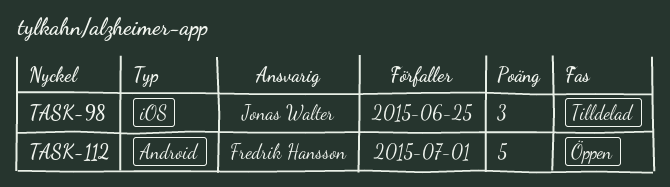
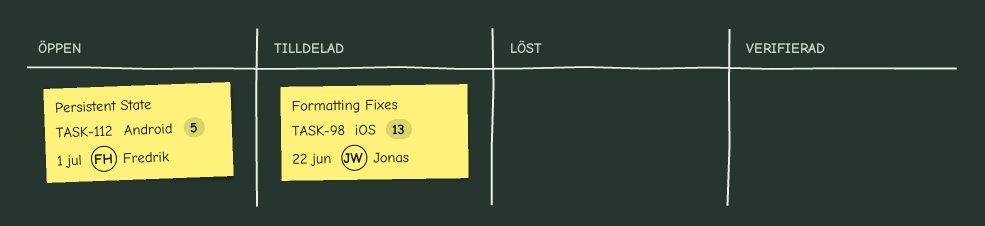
TASK-98, estimate: 3 -> 13
TASK-98, due: Jun 25 -> Jun 22

